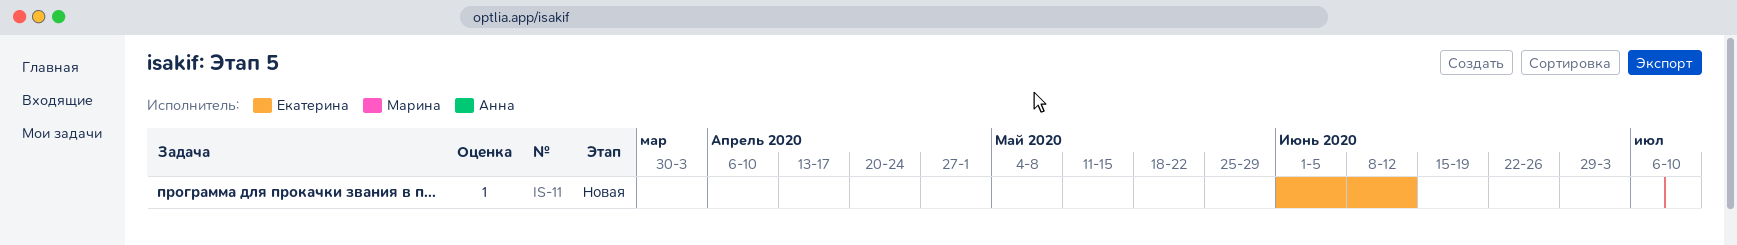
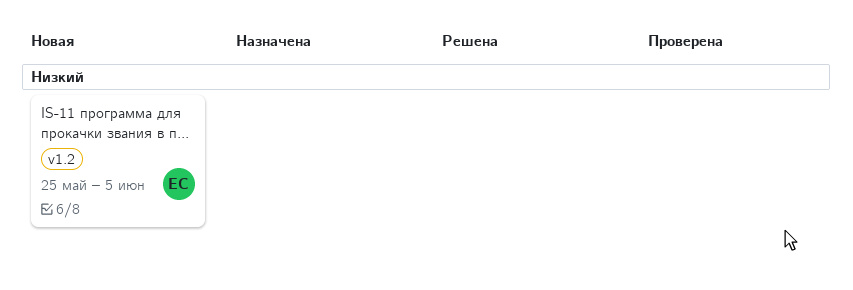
IS-11, start: Jun 1 -> May 25
IS-11, due: Jun 12 -> Jun 5

